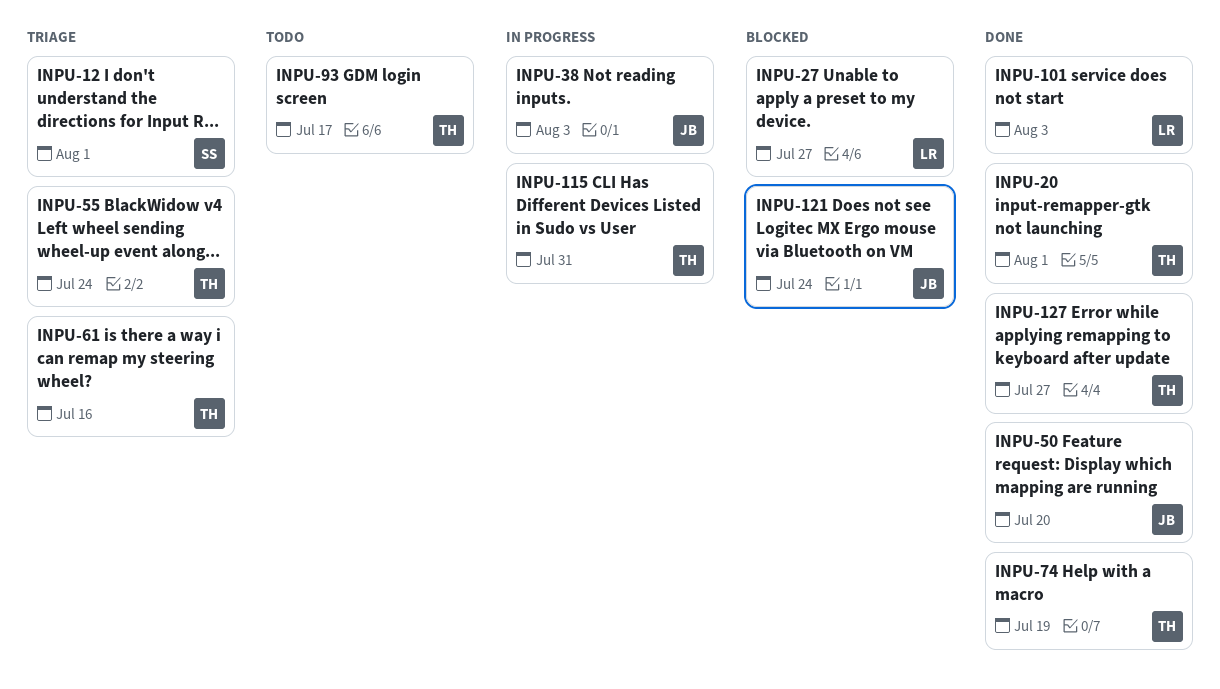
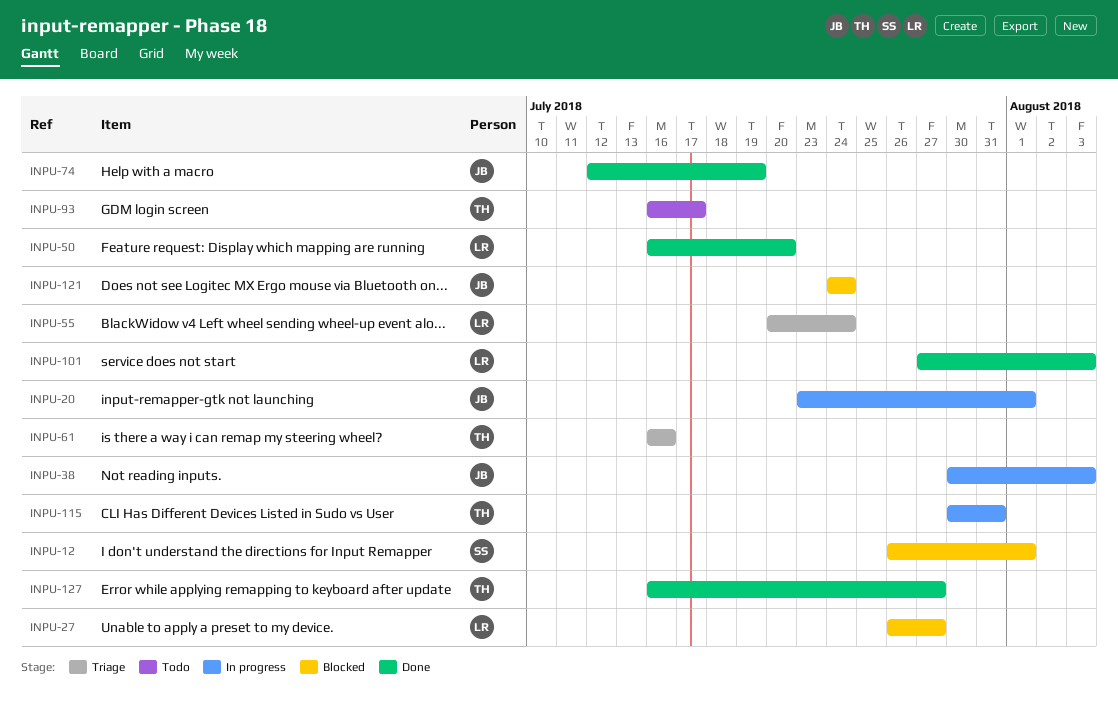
INPU-12, status: Triage -> Blocked
INPU-20, status: Done -> In progress
INPU-20, owner: TH -> JB
INPU-50, owner: JB -> LR
INPU-55, owner: TH -> LR
INPU-74, owner: TH -> JB

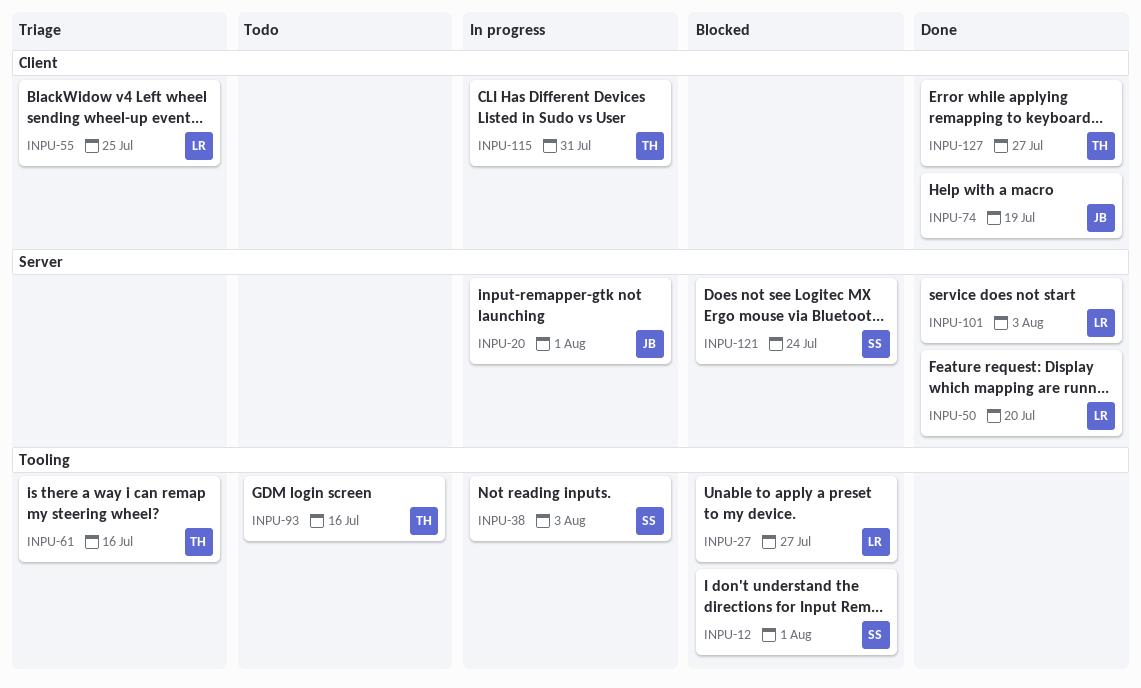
INPU-38, owner: JB -> SS
INPU-55, due: Jul 24 -> Jul 25
INPU-93, due: Jul 17 -> Jul 16
INPU-121, owner: JB -> SS

